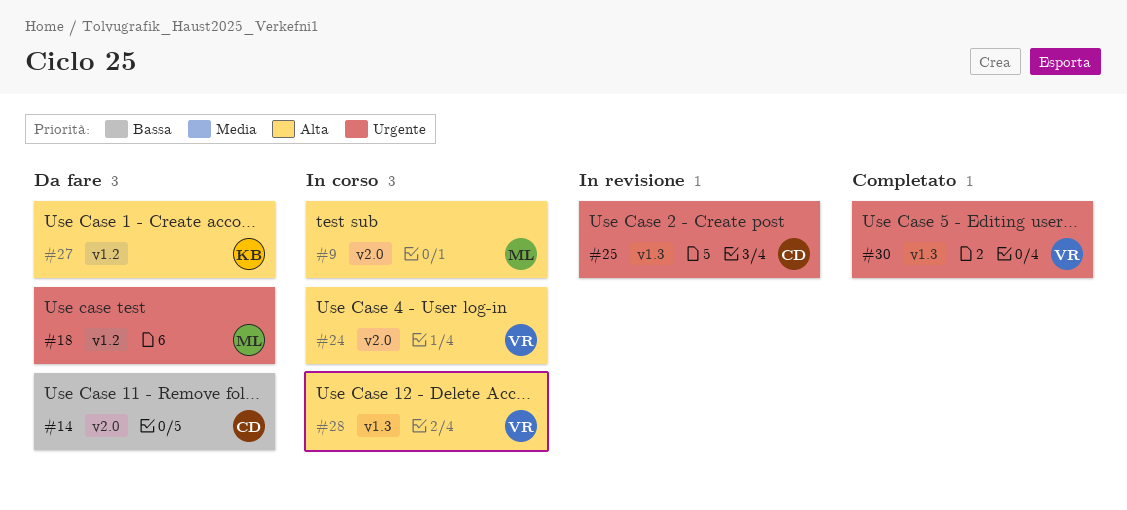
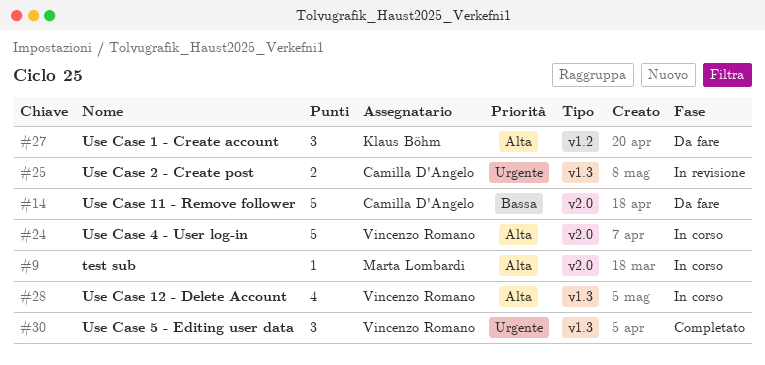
#18: present -> none

